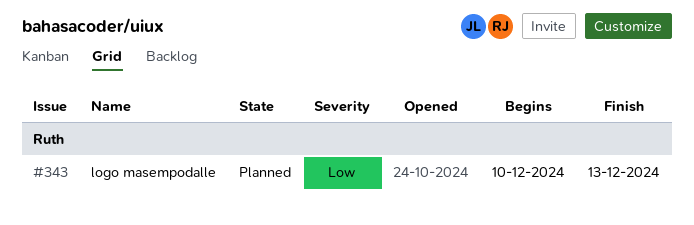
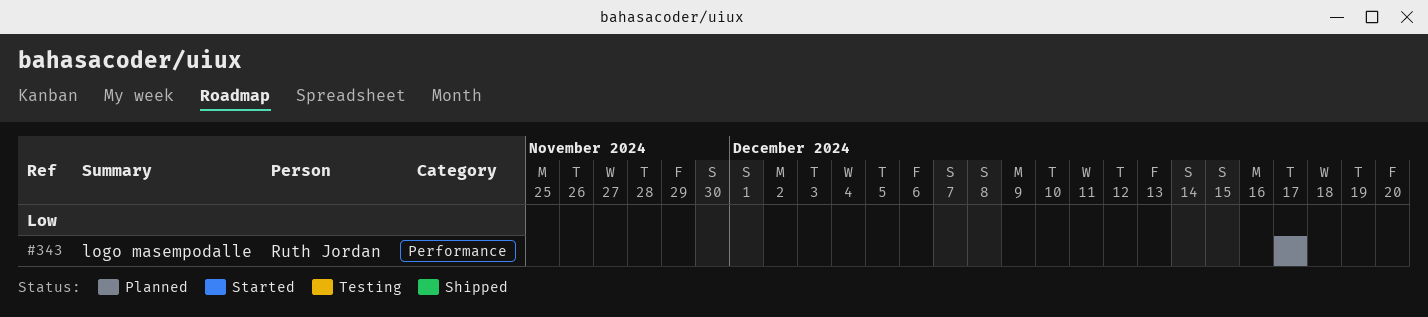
#343, start: Dec 10 -> Dec 17
#343, due: Dec 13 -> Dec 17

